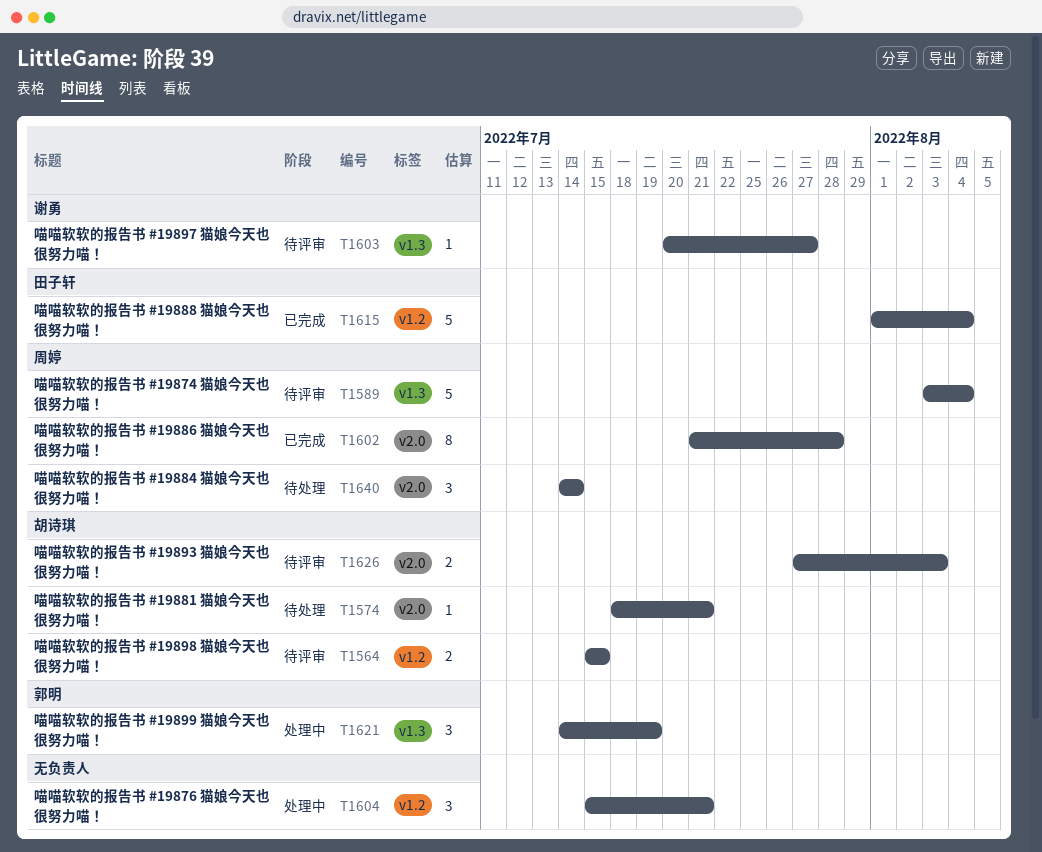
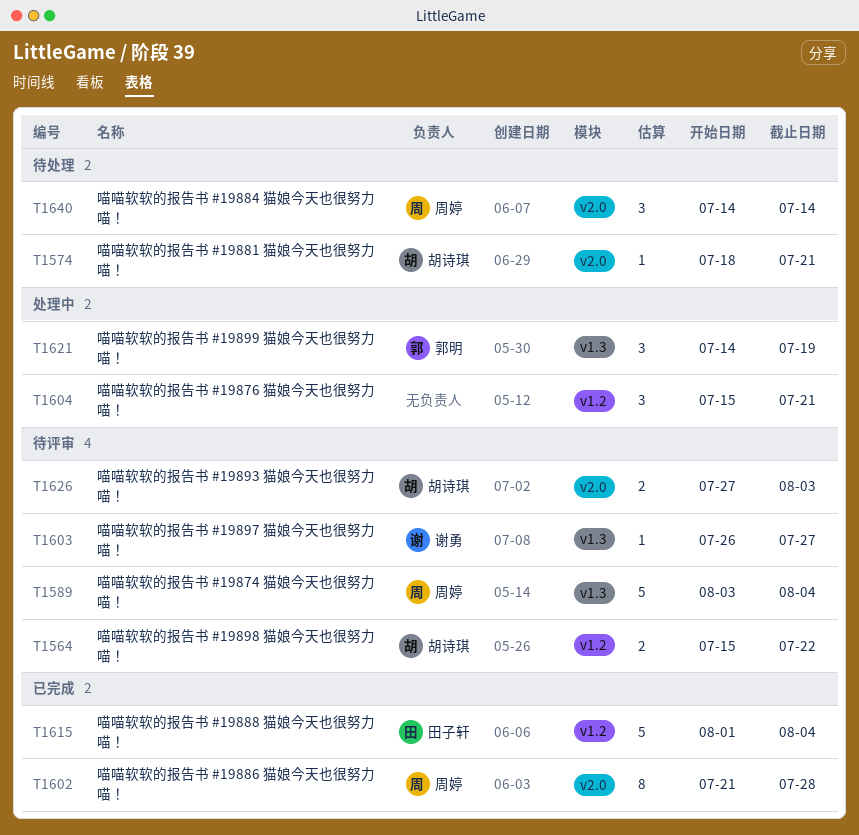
T1564, due: Jul 15 -> Jul 22
T1603, start: Jul 20 -> Jul 26

